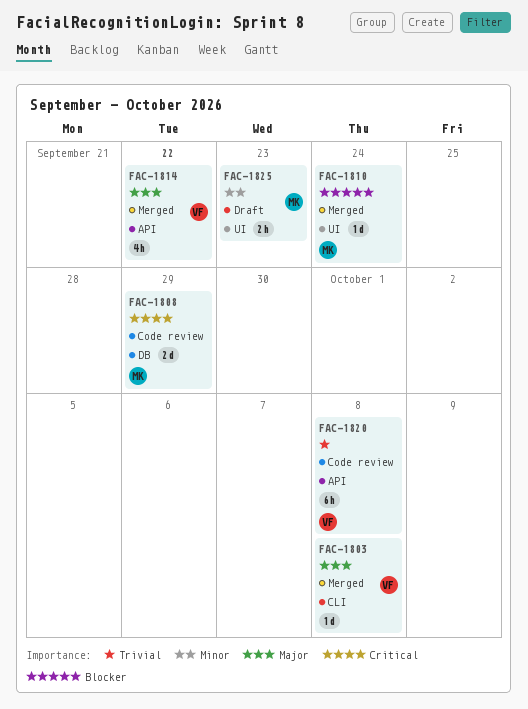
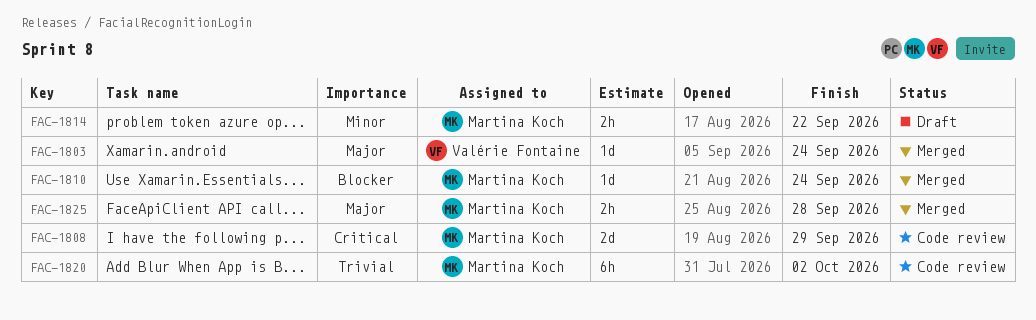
FAC-1803, due: Oct 8 -> Sep 24
FAC-1814, status: Merged -> Draft
FAC-1814, owner: Valérie Fontaine -> Martina Koch
FAC-1814, priority: Major -> Minor
FAC-1814, estimate: 4h -> 2h
FAC-1820, owner: Valérie Fontaine -> Martina Koch
FAC-1820, due: Oct 8 -> Oct 2
FAC-1825, status: Draft -> Merged
FAC-1825, priority: Minor -> Major
FAC-1825, due: Sep 23 -> Sep 28

